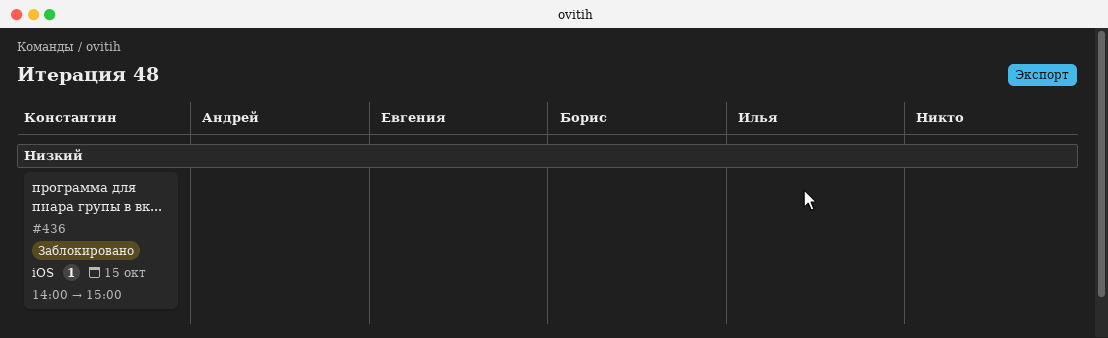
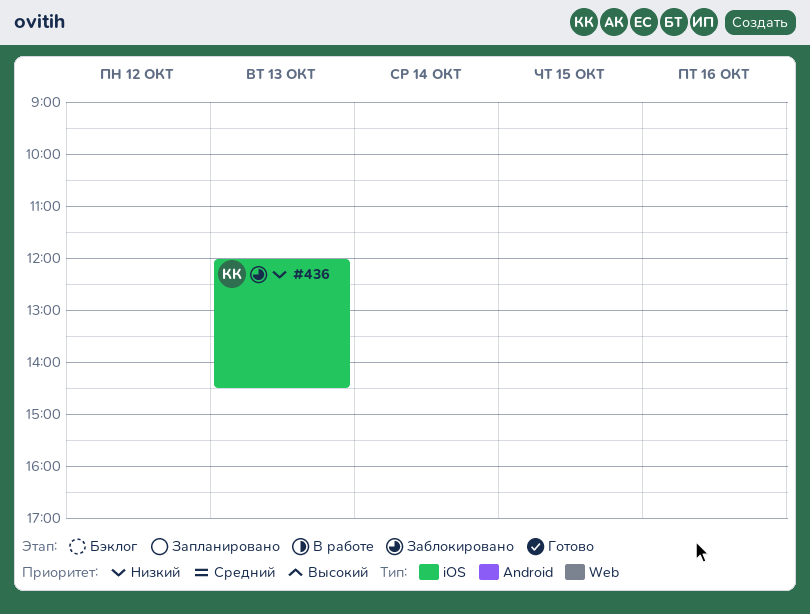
#436, day: Oct 15 -> Oct 13
#436, begins: 14:00 -> 12:00
#436, ends: 15:00 -> 14:30

